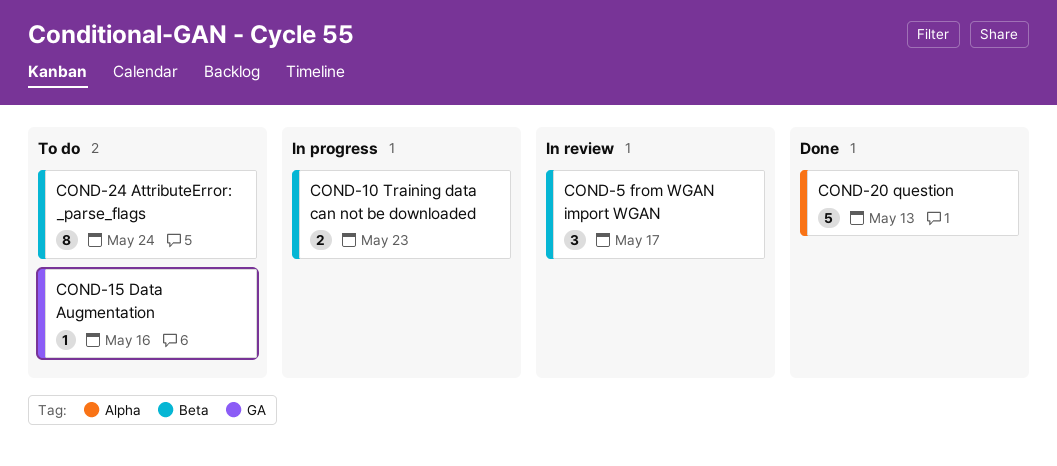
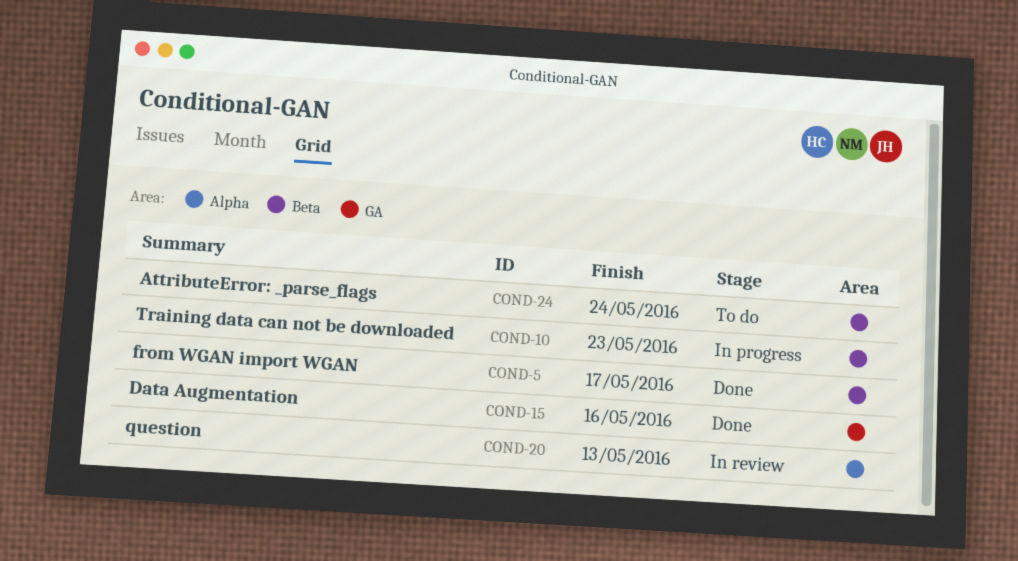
COND-5, status: In review -> Done
COND-15, status: To do -> Done
COND-20, status: Done -> In review

